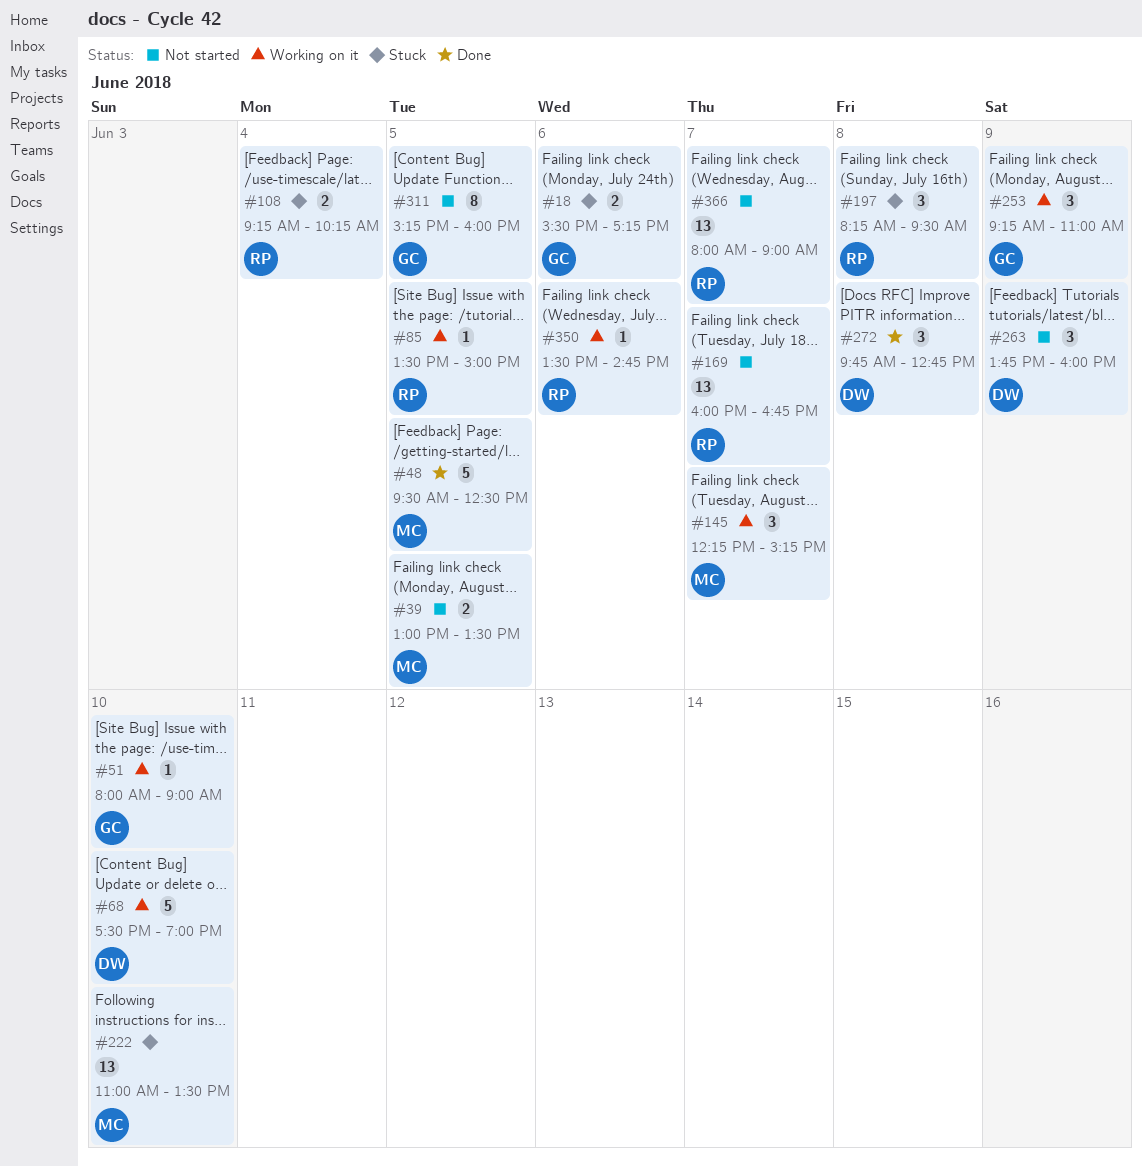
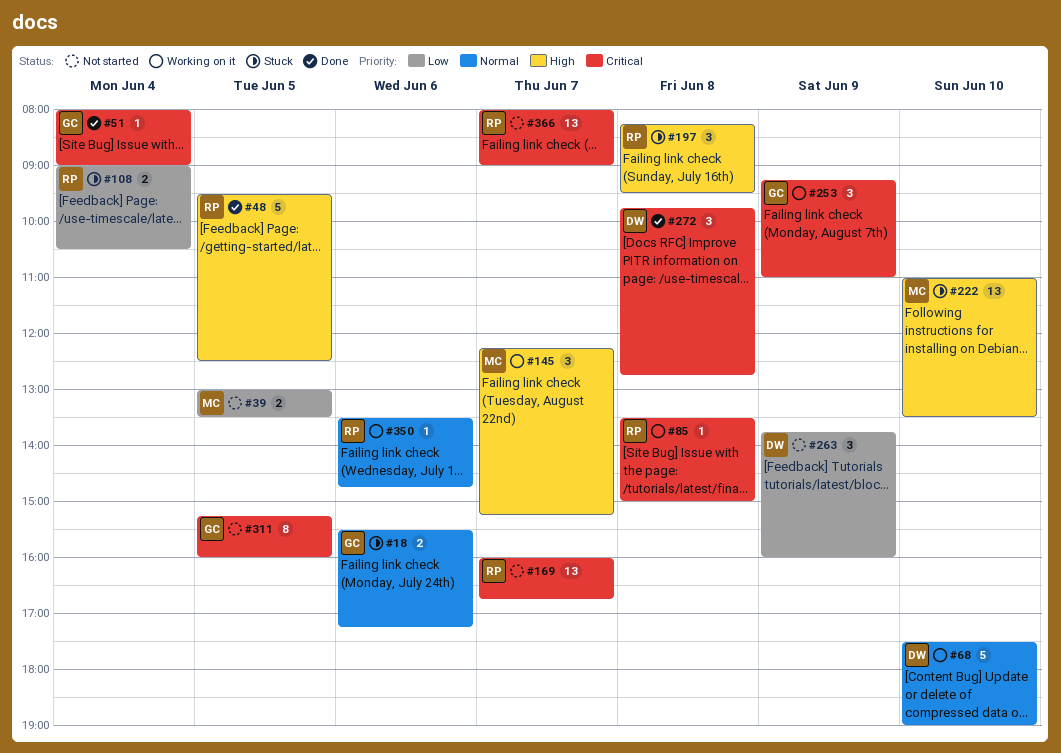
#48, owner: MC -> RP
#51, status: Working on it -> Done
#51, day: Jun 10 -> Jun 4
#85, day: Jun 5 -> Jun 8
#108, begins: 09:15 -> 09:00
#108, ends: 10:15 -> 10:30

